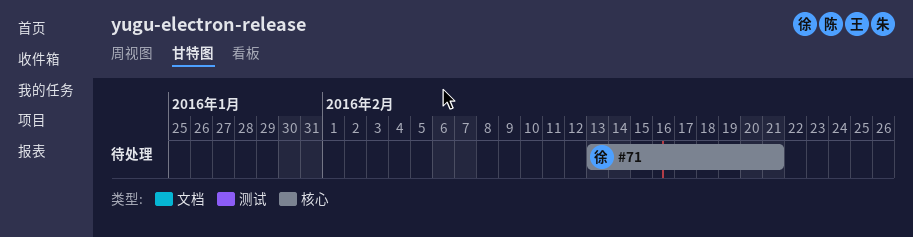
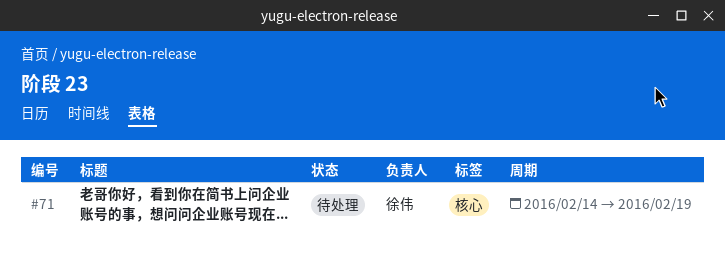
#71, start: Feb 13 -> Feb 14
#71, due: Feb 21 -> Feb 19

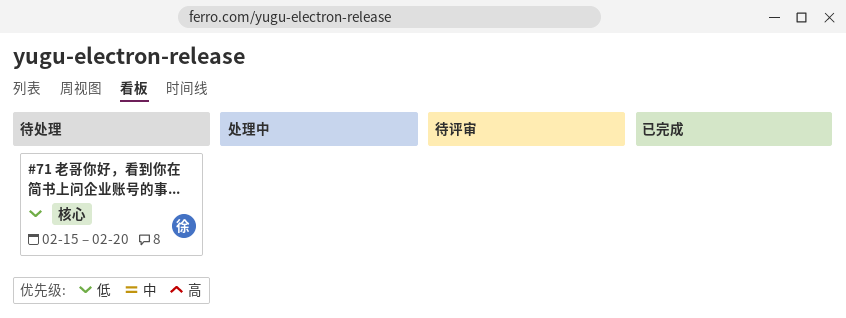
#71, start: Feb 14 -> Feb 15
#71, due: Feb 19 -> Feb 20

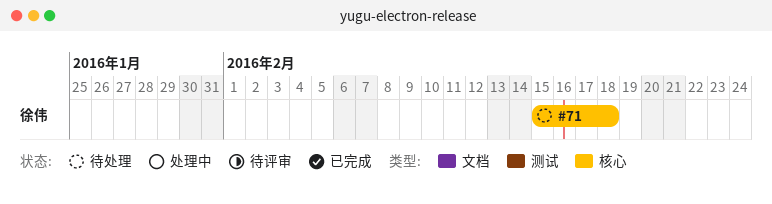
#71, due: Feb 20 -> Feb 18

